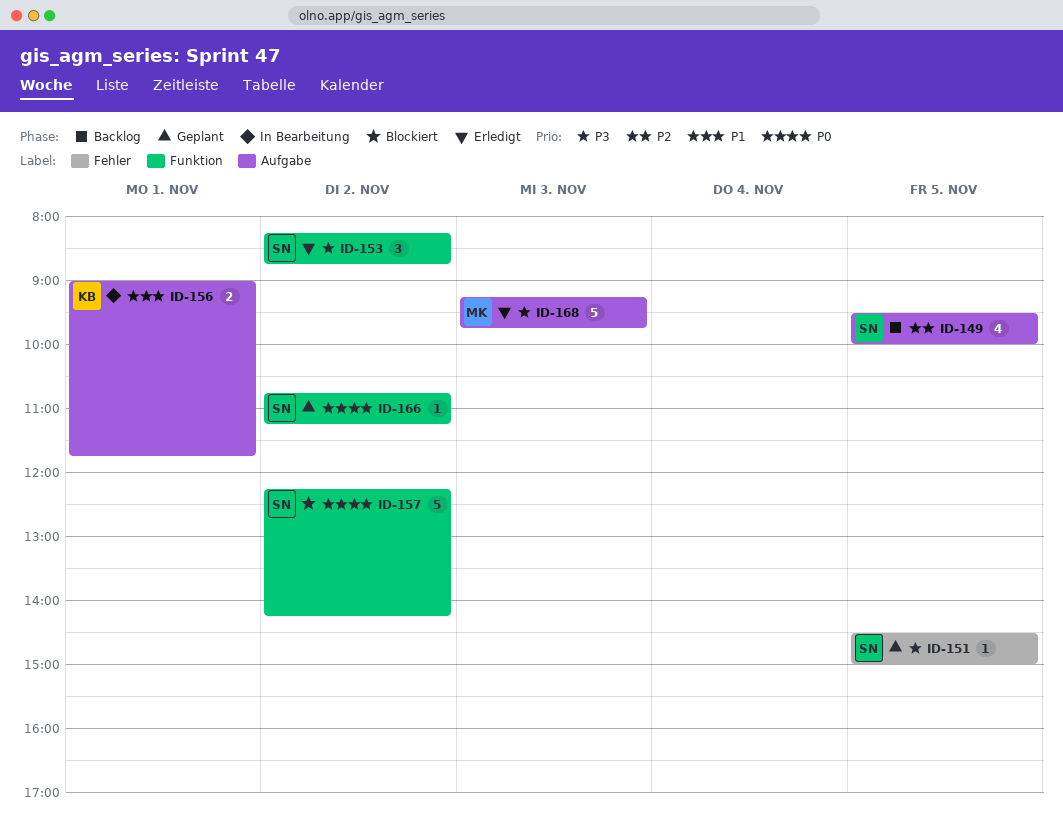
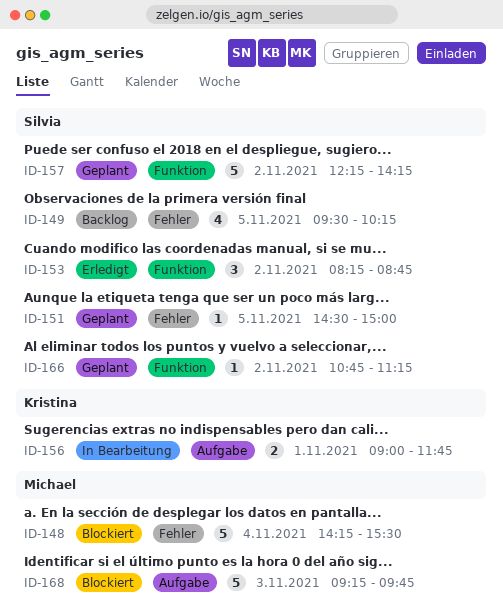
ID-148: none -> present
ID-149, label: Aufgabe -> Fehler
ID-149, ends: 10:00 -> 10:15
ID-157, status: Blockiert -> Geplant
ID-168, status: Erledigt -> Blockiert

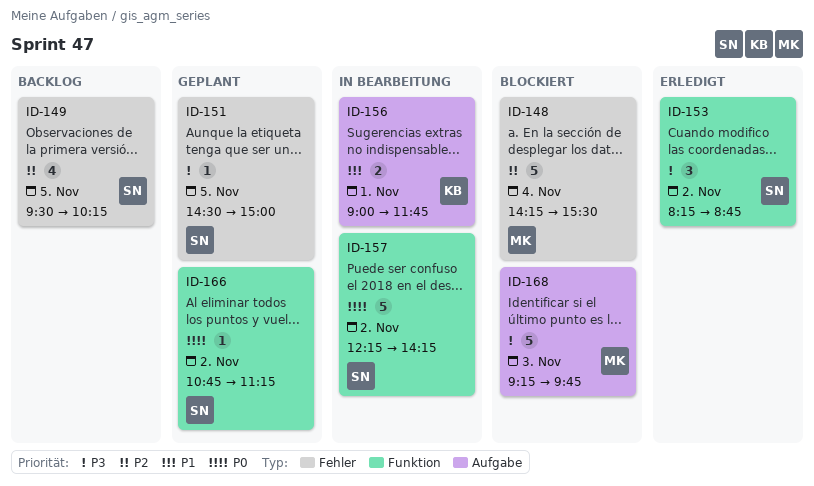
ID-157, status: Geplant -> In Bearbeitung

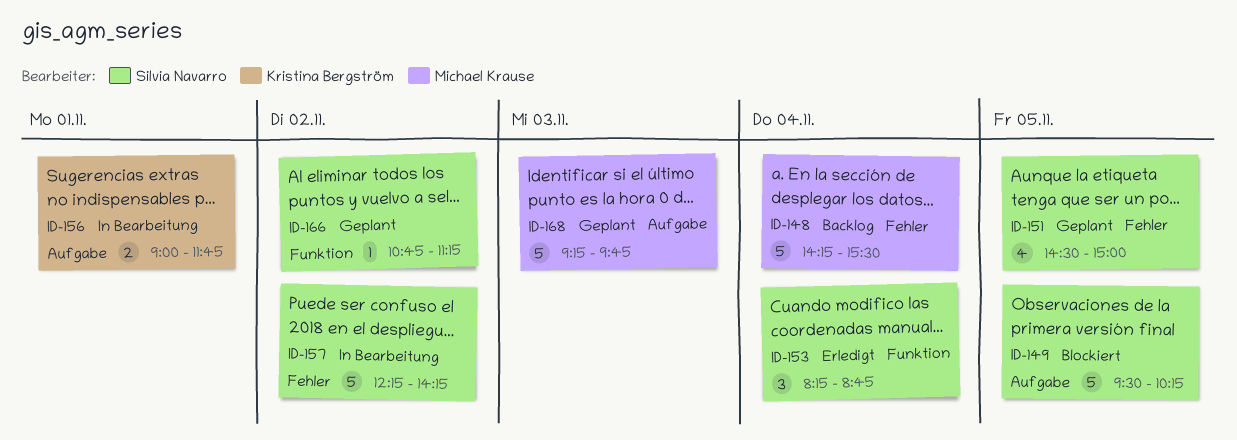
ID-148, status: Blockiert -> Backlog
ID-149, status: Backlog -> Blockiert
ID-149, label: Fehler -> Aufgabe
ID-149, estimate: 4 -> 5
ID-151, estimate: 1 -> 4
ID-153, day: Nov 2 -> Nov 4
ID-157, label: Funktion -> Fehler
ID-168, status: Blockiert -> Geplant

